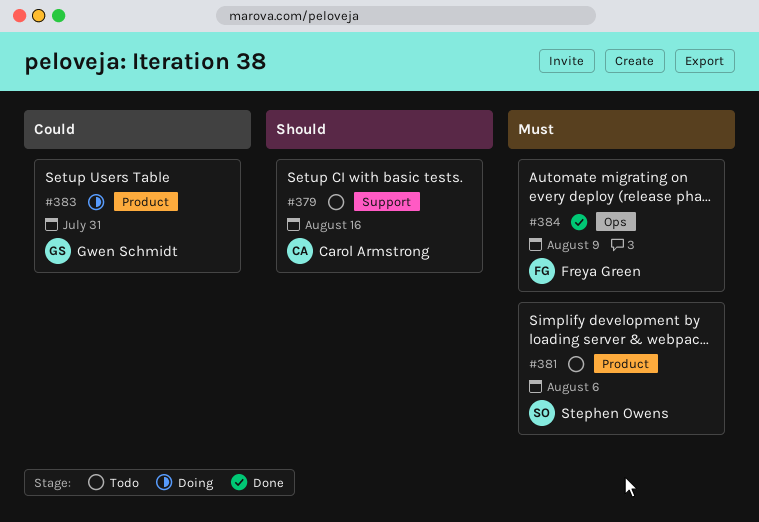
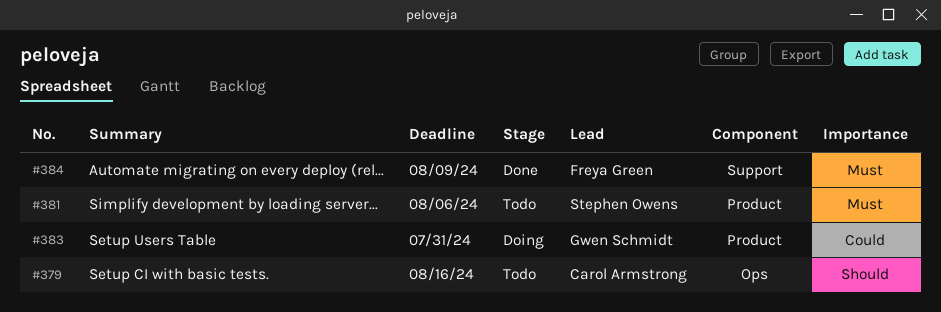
#379, label: Support -> Ops
#384, label: Ops -> Support

